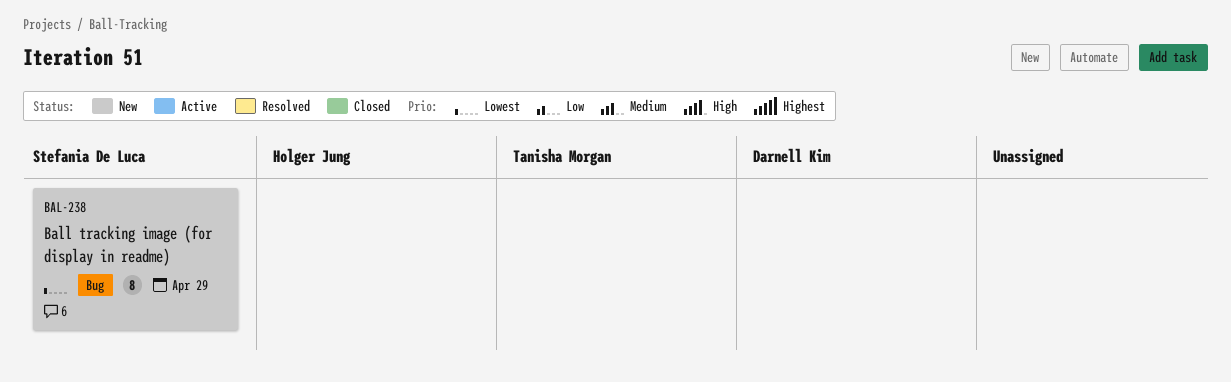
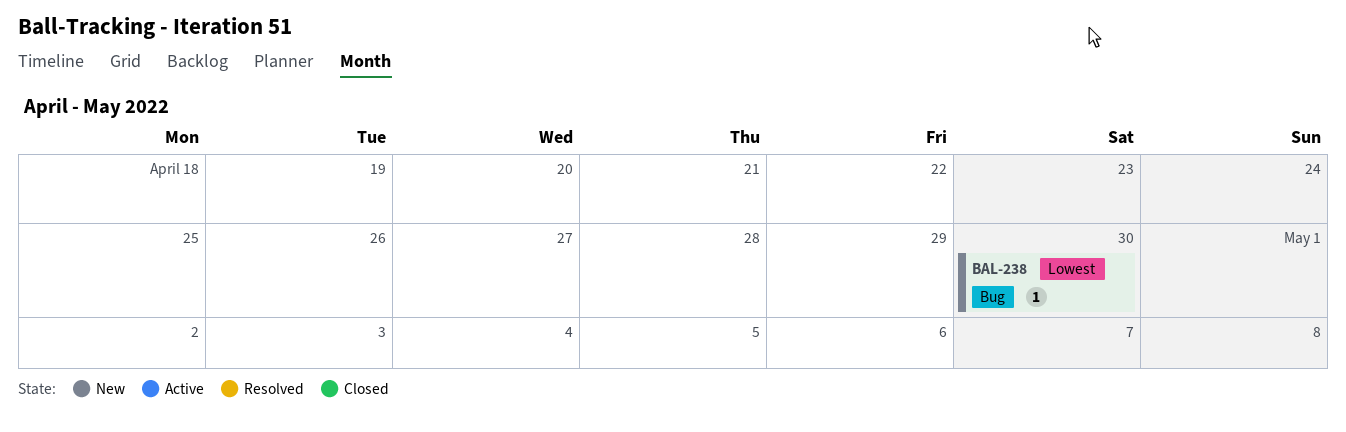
BAL-238, estimate: 8 -> 1
BAL-238, due: Apr 29 -> Apr 30

